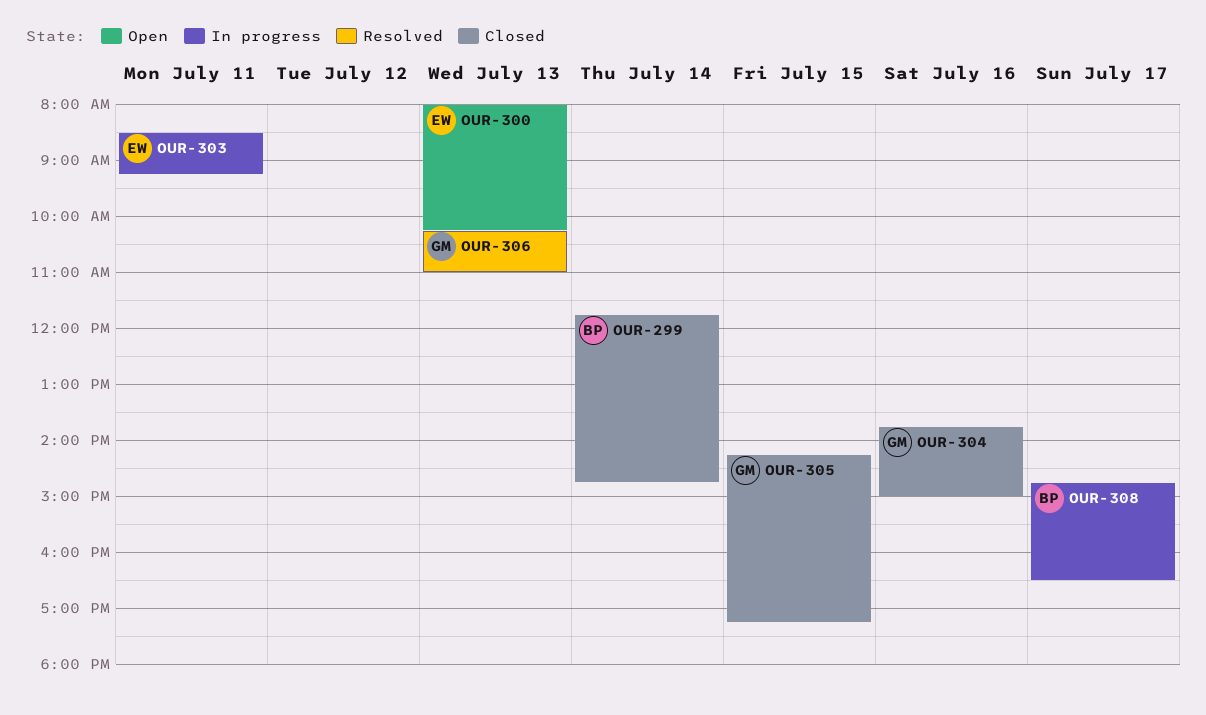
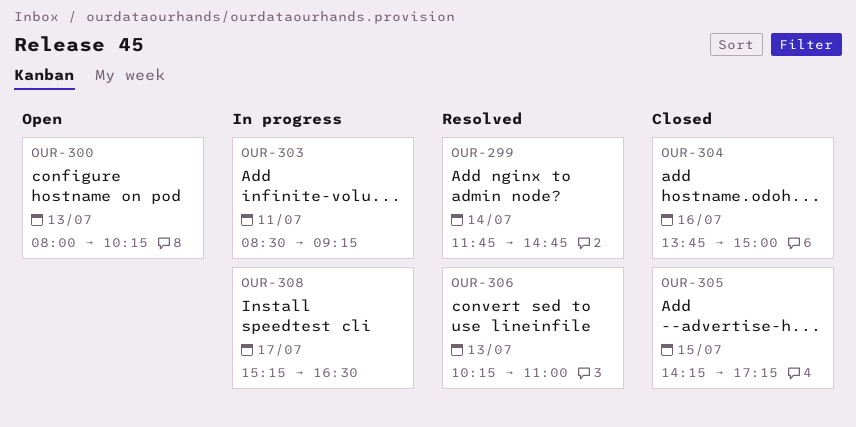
OUR-299, status: Closed -> Resolved
OUR-308, begins: 14:45 -> 15:15

